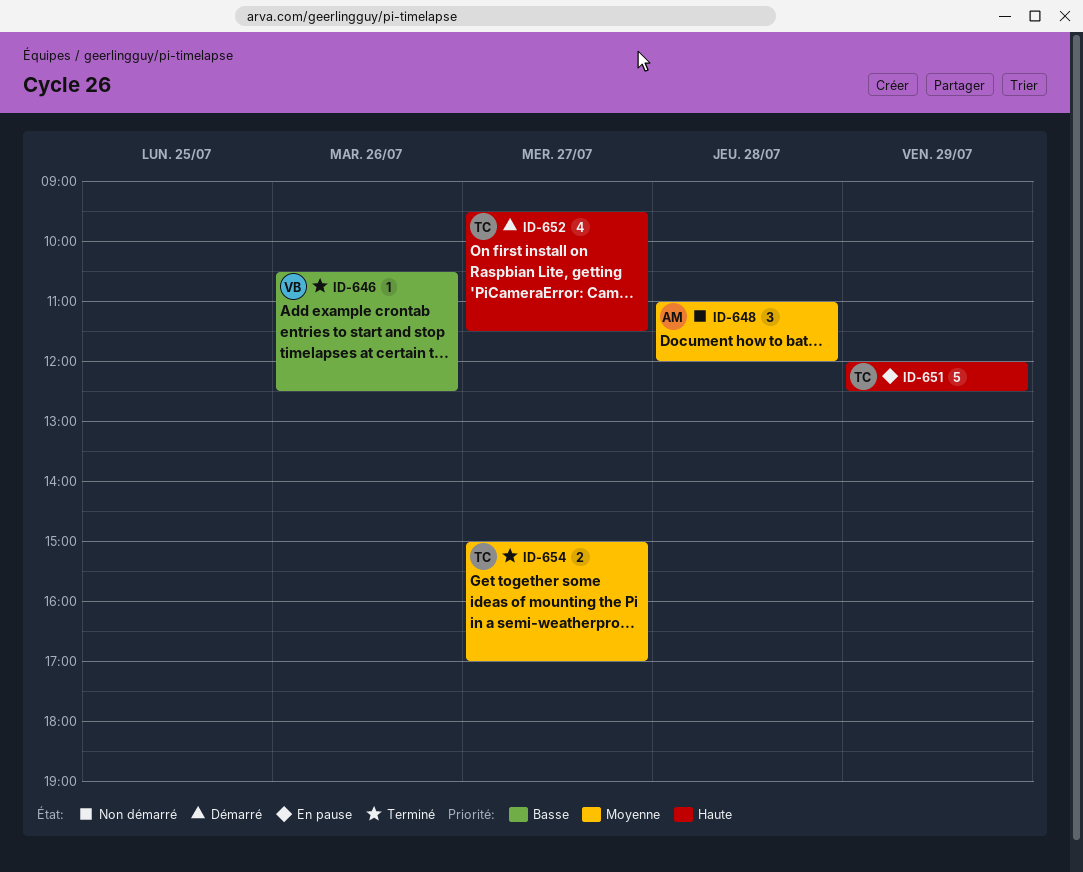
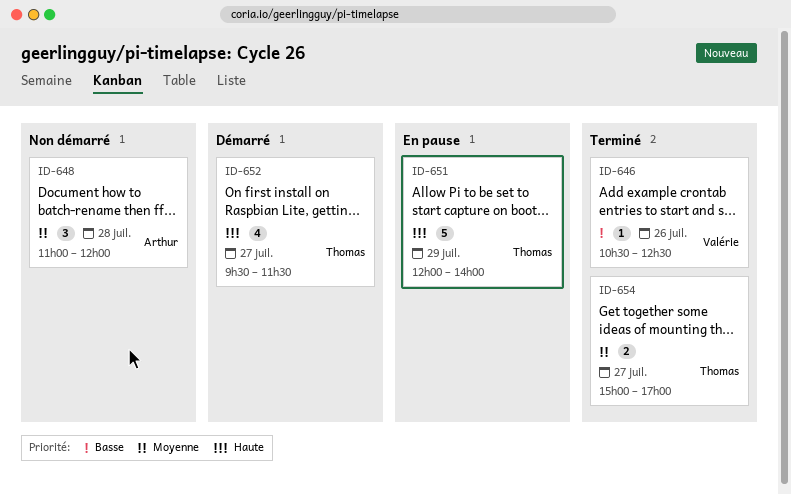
ID-651, ends: 12:30 -> 14:00

